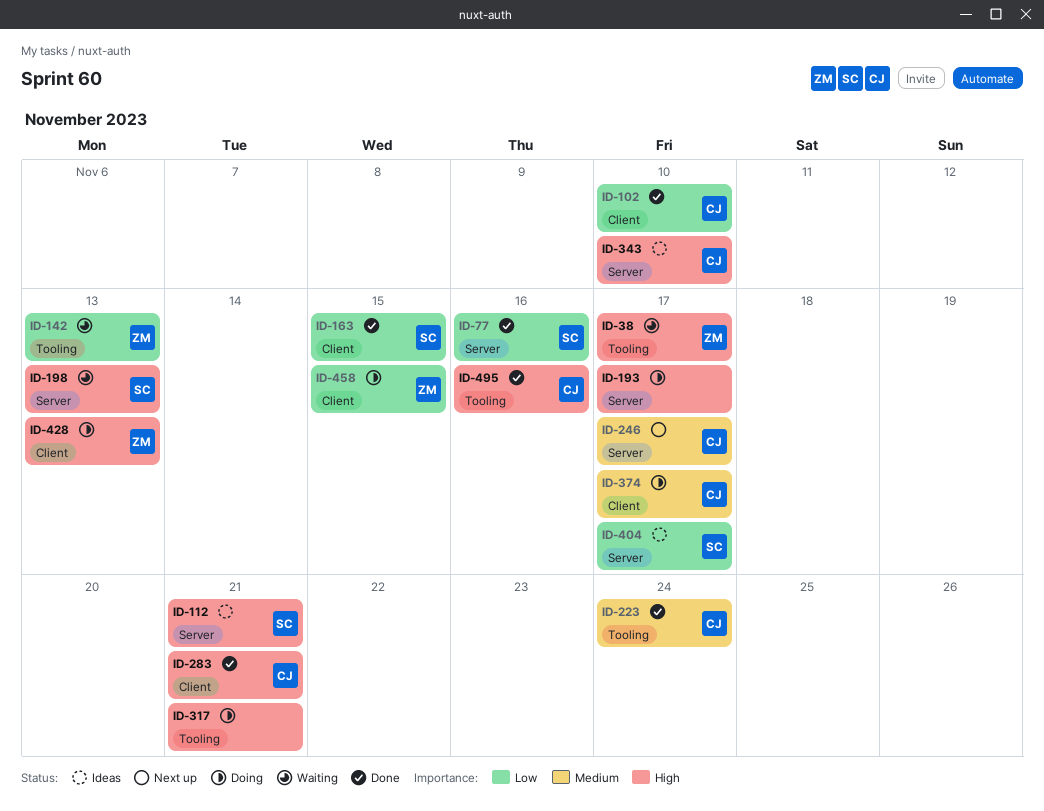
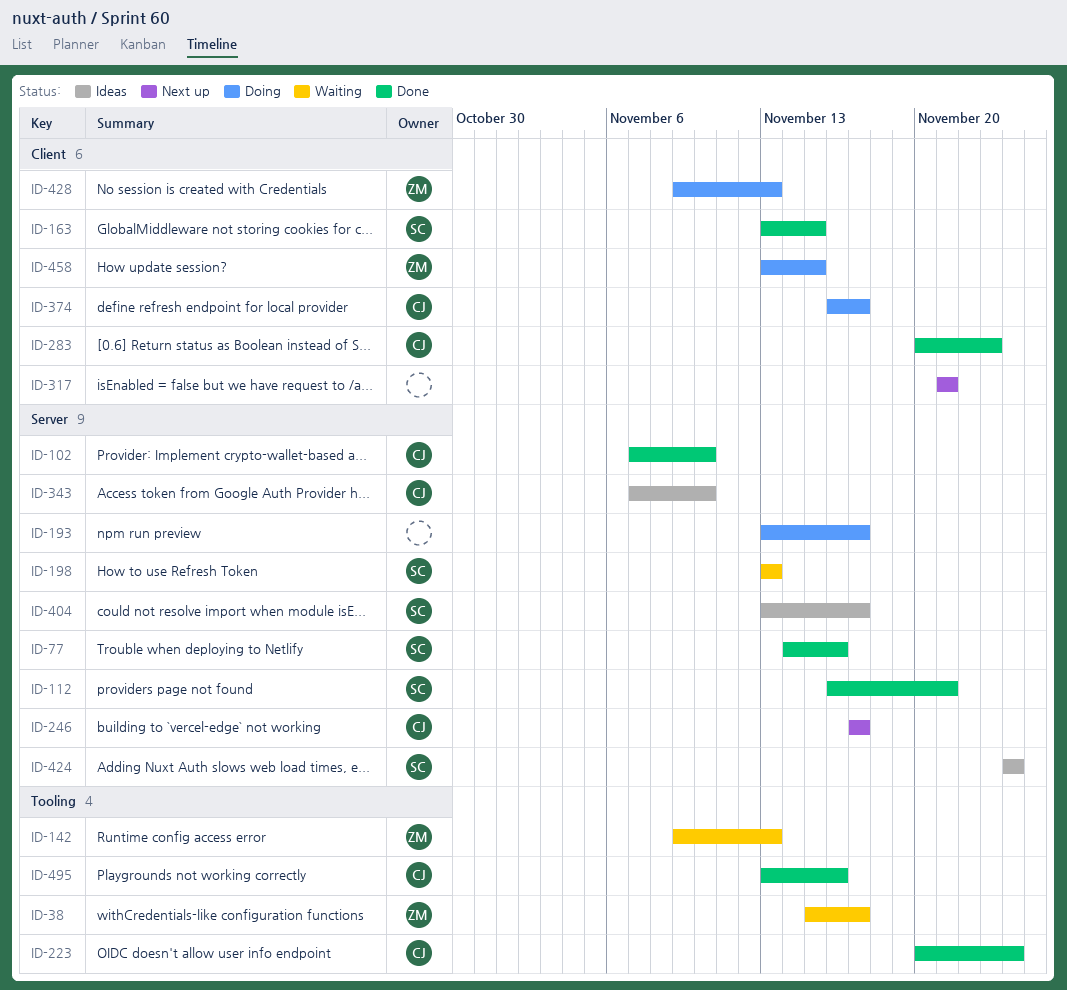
ID-102, label: Client -> Server
ID-112, status: Ideas -> Done
ID-283, due: Nov 21 -> Nov 23
ID-317, status: Doing -> Next up
ID-317, label: Tooling -> Client
ID-424: none -> present

